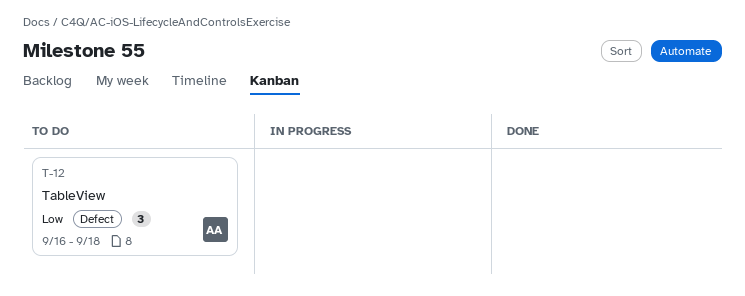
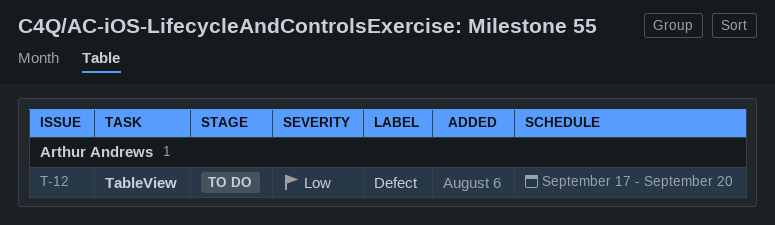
T-12, start: Sep 16 -> Sep 17
T-12, due: Sep 18 -> Sep 20

